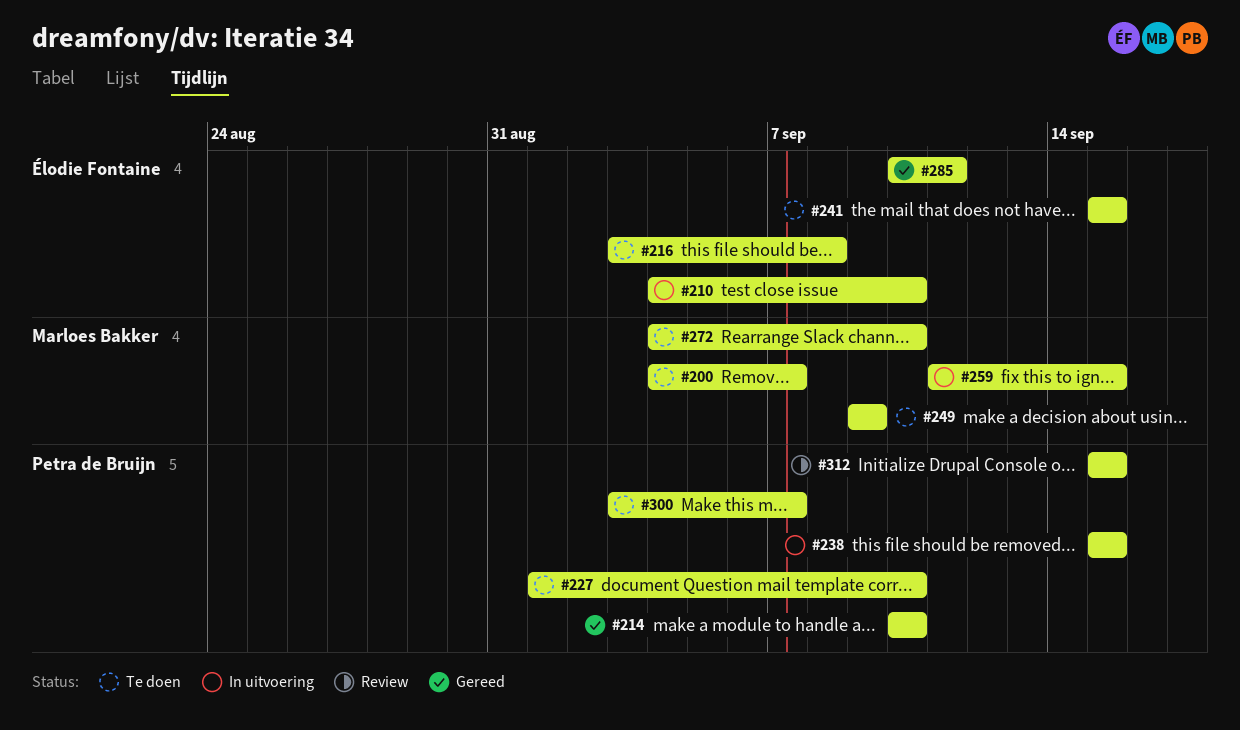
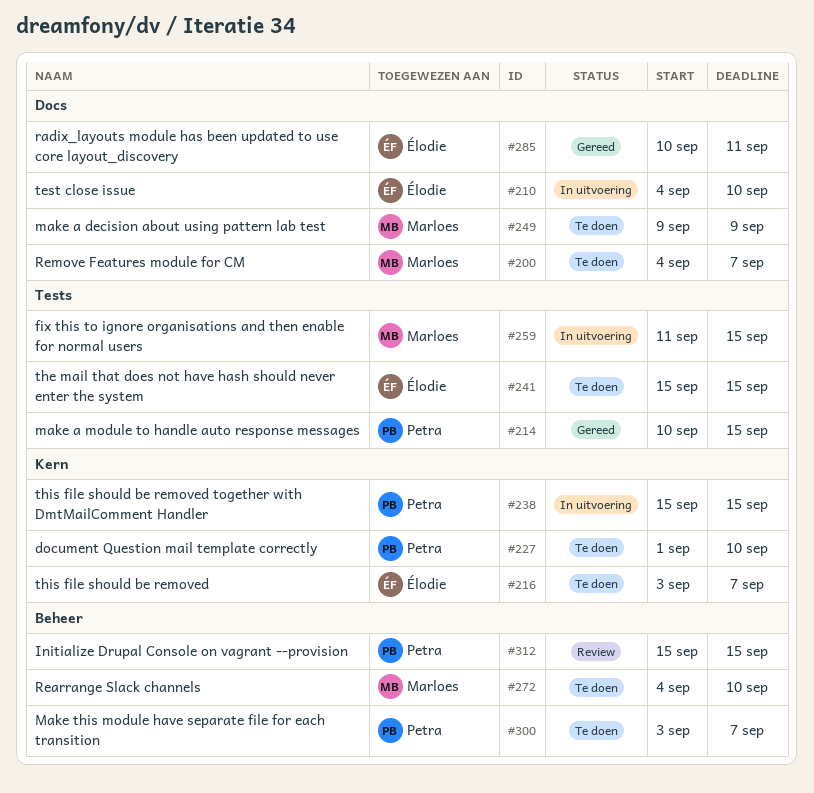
#214, due: Sep 10 -> Sep 15
#216, due: Sep 8 -> Sep 7

